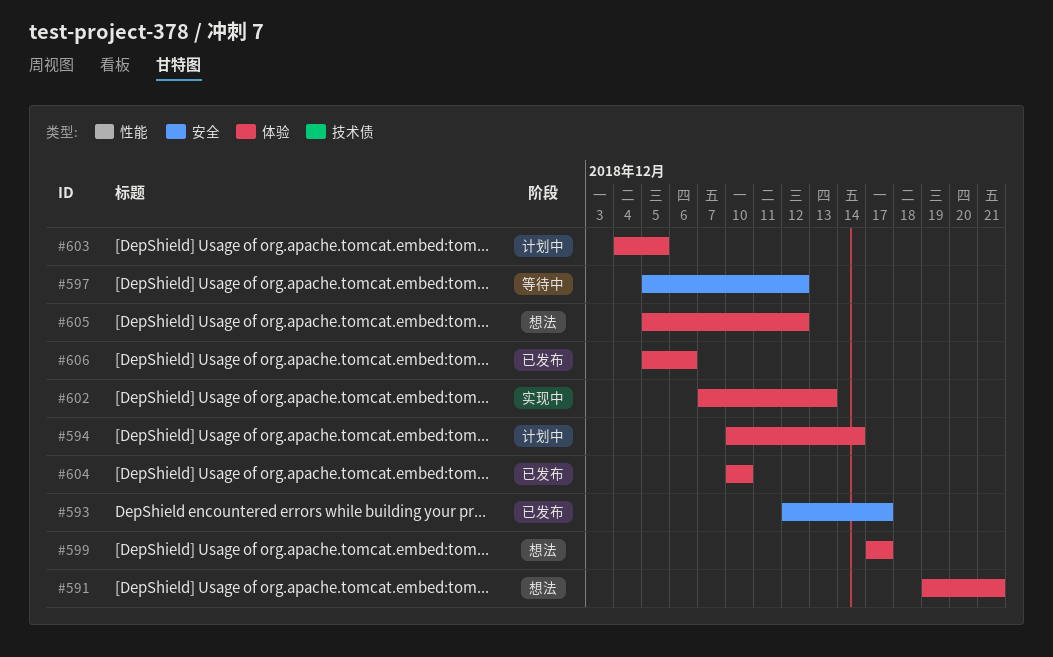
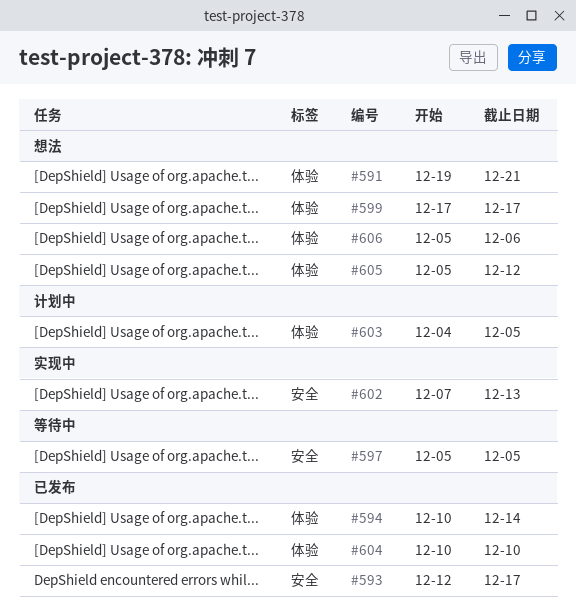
#594, status: 计划中 -> 已发布
#597, due: Dec 12 -> Dec 5
#602, label: 体验 -> 安全
#606, status: 已发布 -> 想法

